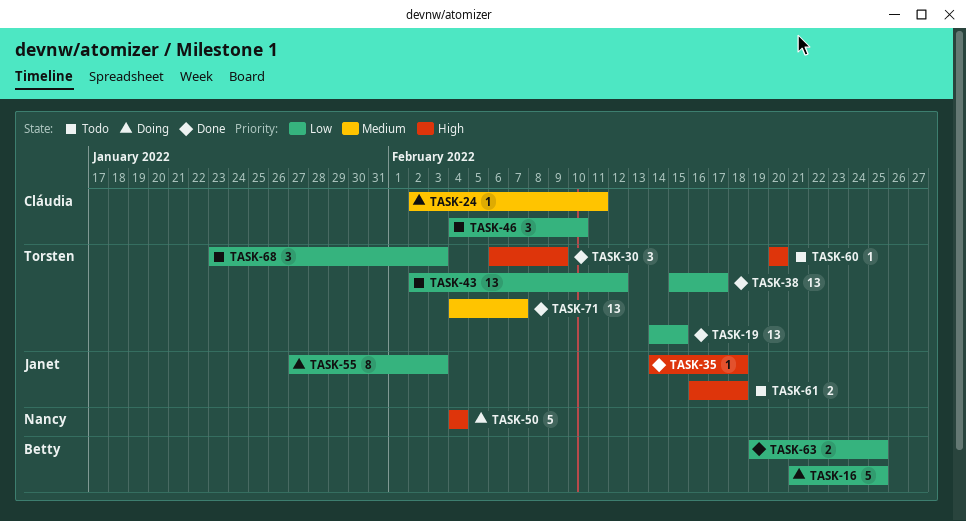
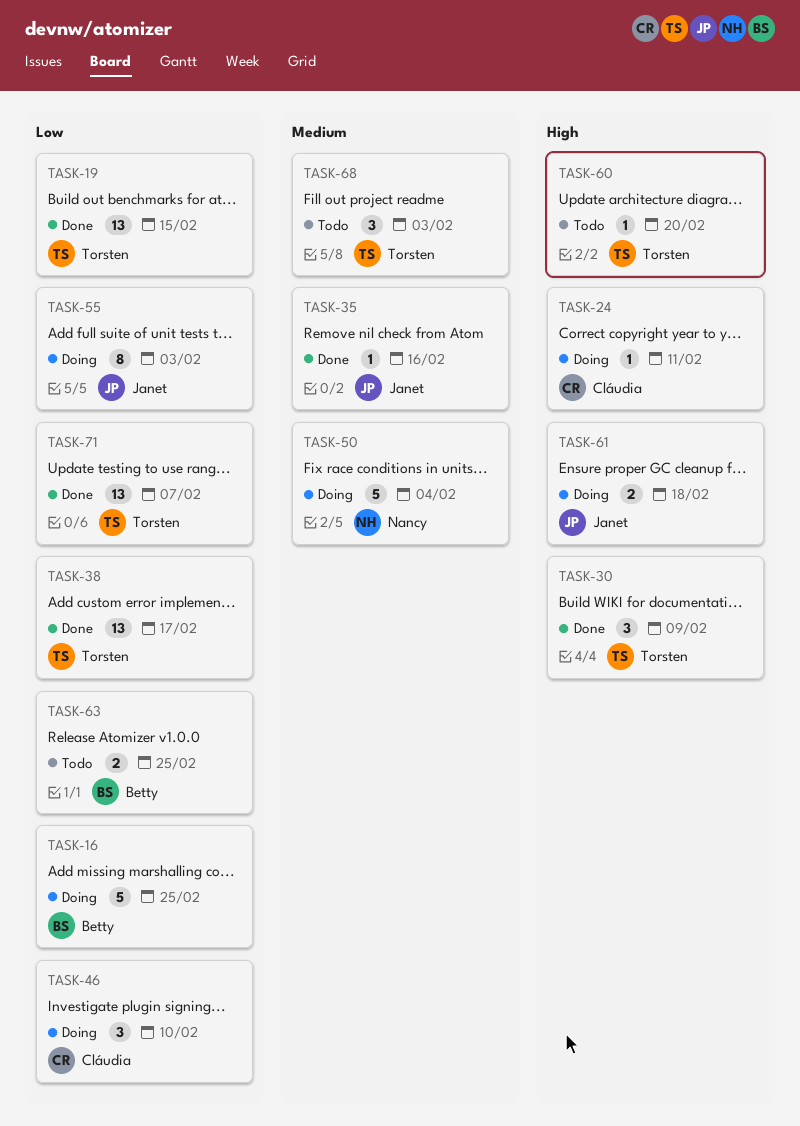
TASK-24, priority: Medium -> High
TASK-35, priority: High -> Medium
TASK-35, due: Feb 18 -> Feb 16
TASK-43: present -> none
TASK-46, status: Todo -> Doing
TASK-50, priority: High -> Medium
TASK-61, status: Todo -> Doing
TASK-63, status: Done -> Todo
TASK-68, priority: Low -> Medium
TASK-71, priority: Medium -> Low

